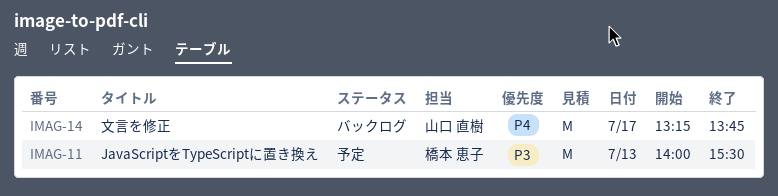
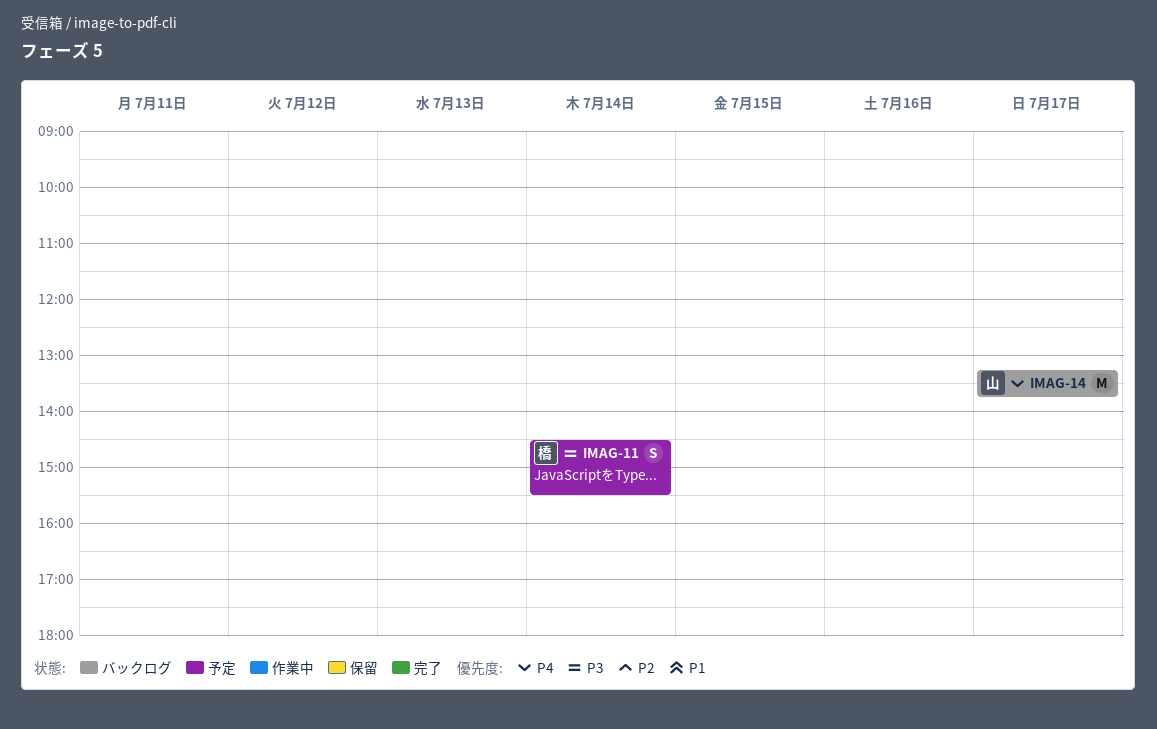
IMAG-11, estimate: M -> S
IMAG-11, day: Jul 13 -> Jul 14
IMAG-11, begins: 14:00 -> 14:30

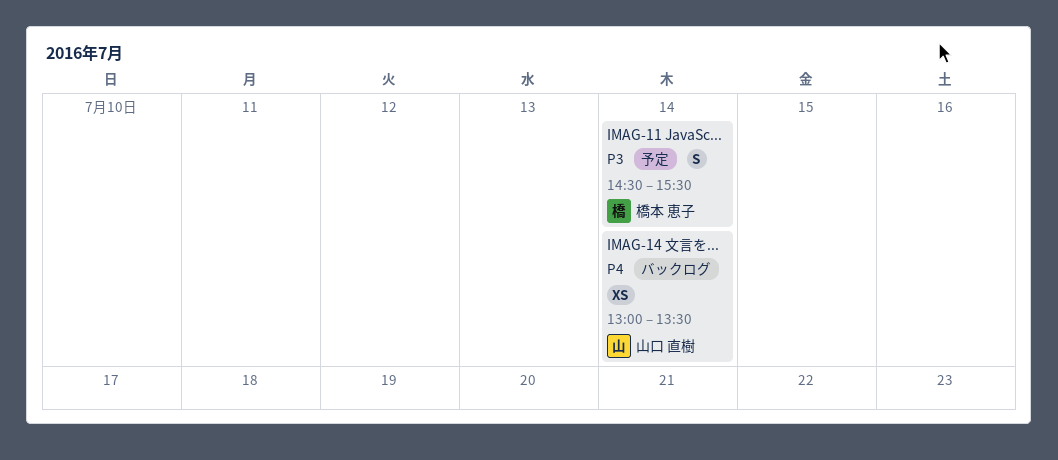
IMAG-14, estimate: M -> XS
IMAG-14, day: Jul 17 -> Jul 14
IMAG-14, begins: 13:15 -> 13:00
IMAG-14, ends: 13:45 -> 13:30

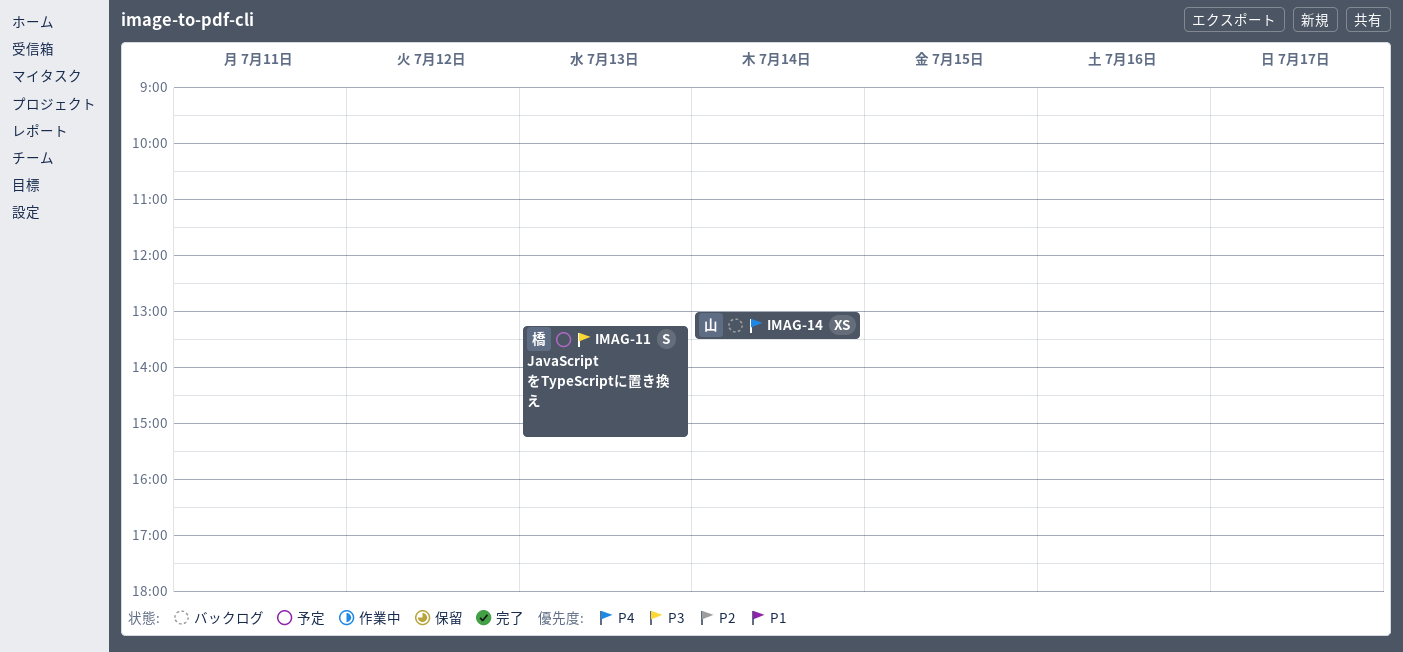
IMAG-11, day: Jul 14 -> Jul 13
IMAG-11, begins: 14:30 -> 13:15
IMAG-11, ends: 15:30 -> 15:15

